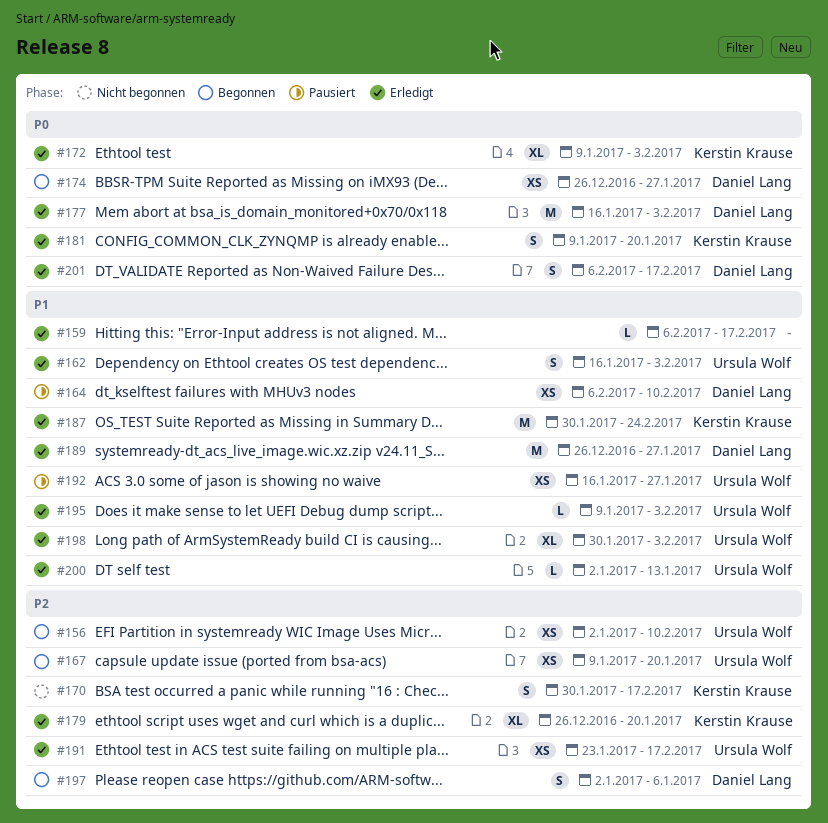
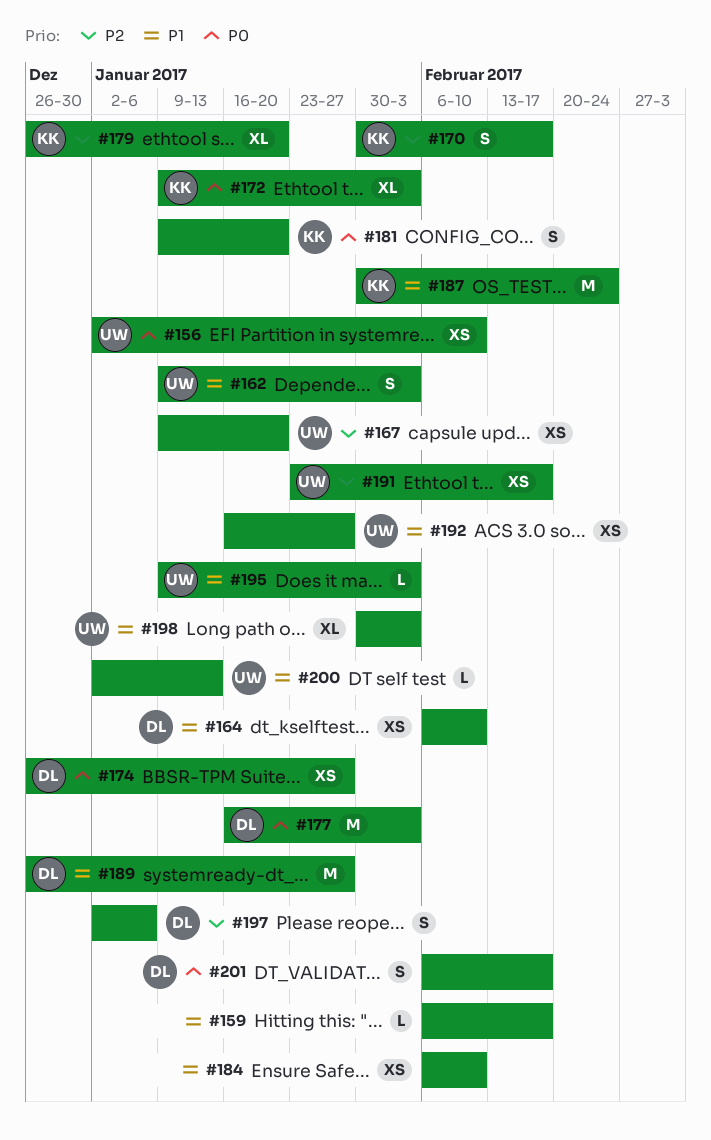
#156, priority: P2 -> P0
#162, start: Jan 16 -> Jan 9
#184: none -> present

